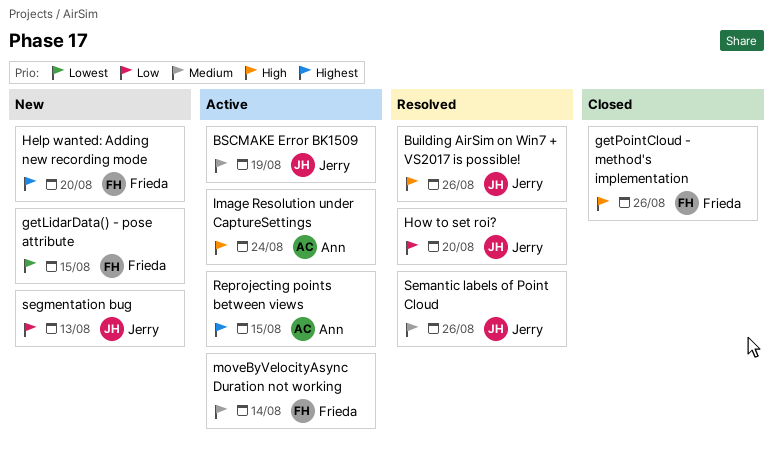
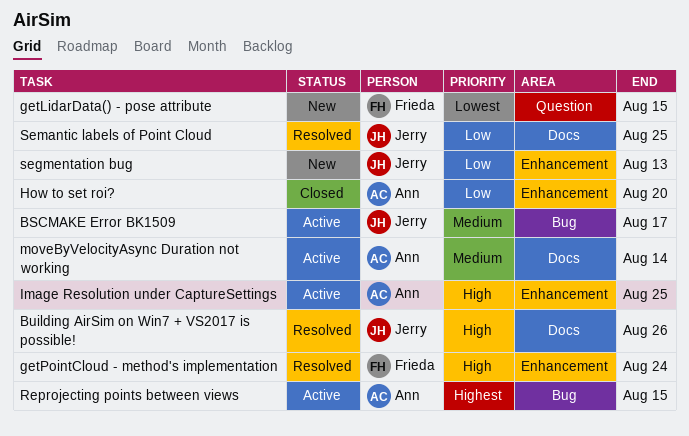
BSCMAKE Error BK1509, due: Aug 19 -> Aug 17
getPointCloud - method's implementation, status: Closed -> Resolved
getPointCloud - method's implementation, due: Aug 26 -> Aug 24
Help wanted: Adding new recording mode: present -> none
How to set roi?, status: Resolved -> Closed
How to set roi?, owner: Jerry -> Ann
Image Resolution under CaptureSettings, due: Aug 24 -> Aug 25
moveByVelocityAsync Duration not working, owner: Frieda -> Ann
Semantic labels of Point Cloud, priority: Medium -> Low
Semantic labels of Point Cloud, due: Aug 26 -> Aug 25

